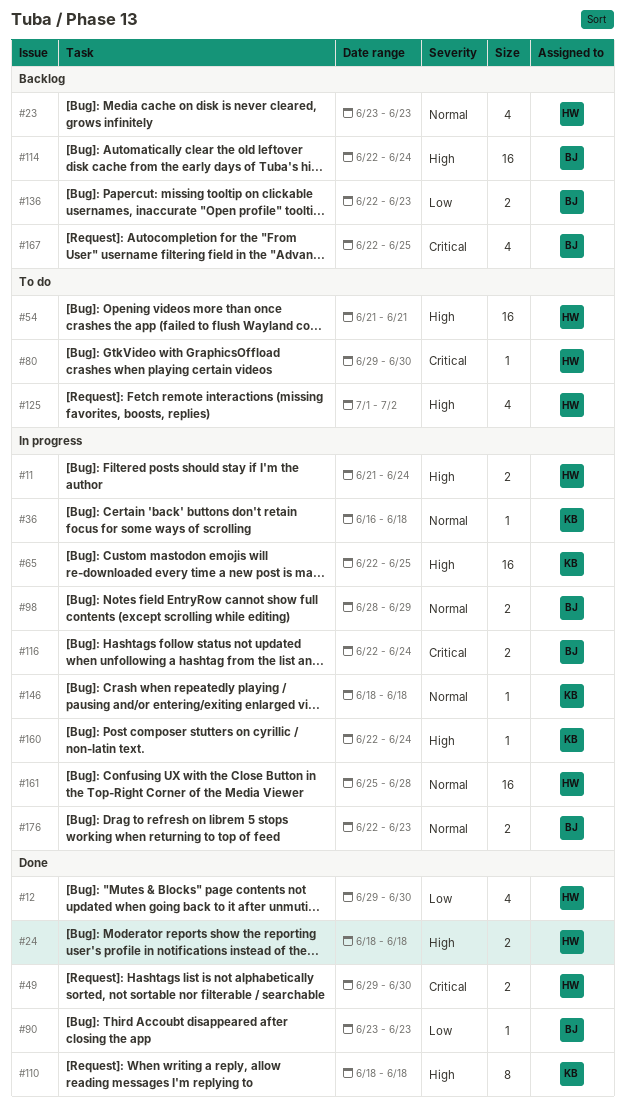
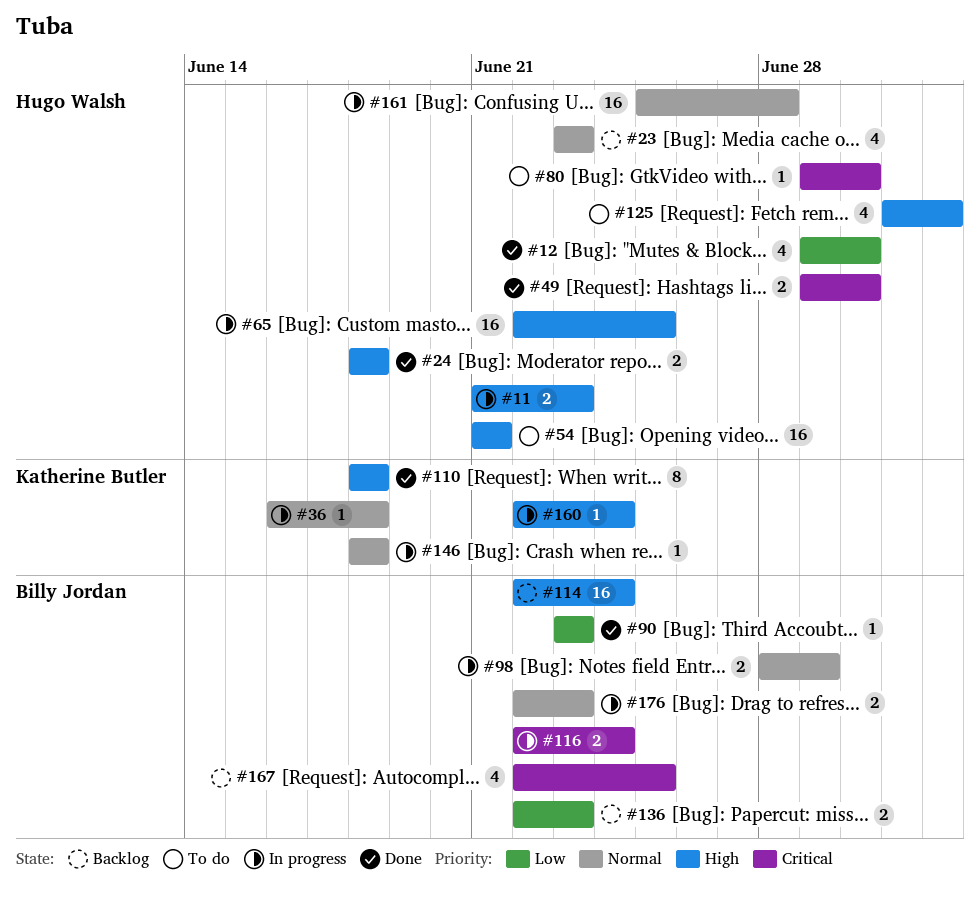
#11, due: Jun 24 -> Jun 23
#65, owner: Katherine Butler -> Hugo Walsh

